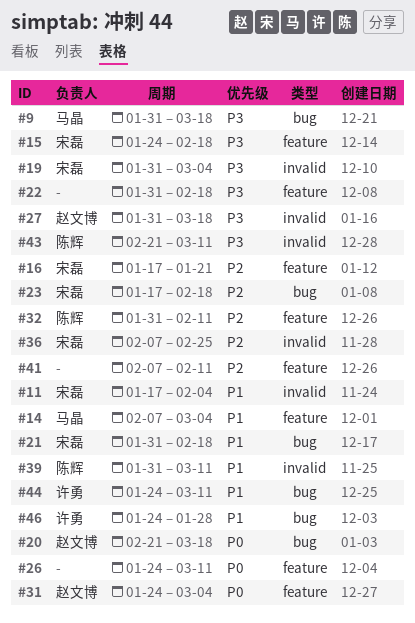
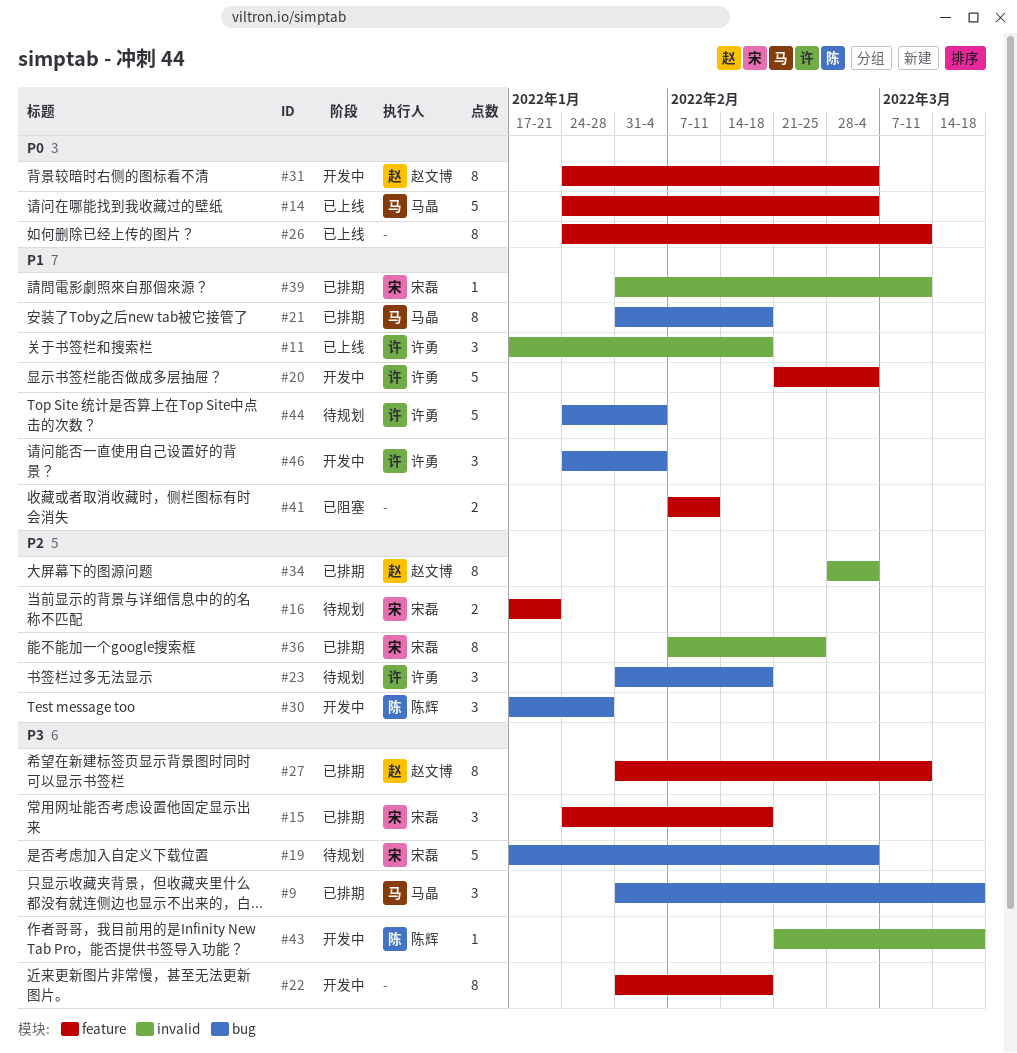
#11, owner: 宋磊 -> 许勇
#11, due: Feb 4 -> Feb 18
#14, priority: P1 -> P0
#14, start: Feb 7 -> Jan 24
#19, label: invalid -> bug
#19, start: Jan 31 -> Jan 17
#20, owner: 赵文博 -> 许勇
#20, priority: P0 -> P1
#20, label: bug -> feature
#20, due: Mar 18 -> Mar 4
#21, owner: 宋磊 -> 马晶
#23, owner: 宋磊 -> 许勇
#23, start: Jan 17 -> Jan 31
#27, label: invalid -> feature
#27, due: Mar 18 -> Mar 11
#30: none -> present
#32: present -> none
#34: none -> present
#39, owner: 陈辉 -> 宋磊
#41, priority: P2 -> P1
#43, due: Mar 11 -> Mar 18
#44, due: Mar 11 -> Feb 4
#46, due: Jan 28 -> Feb 4

